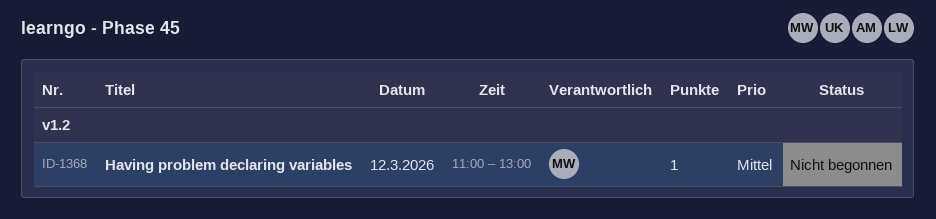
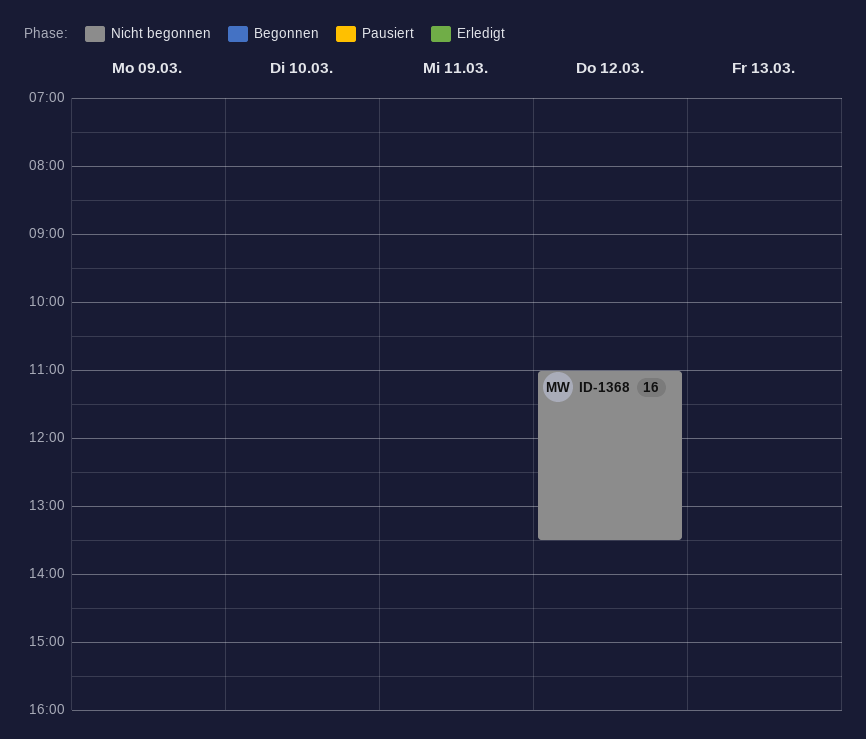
ID-1368, estimate: 1 -> 16
ID-1368, ends: 13:00 -> 13:30

